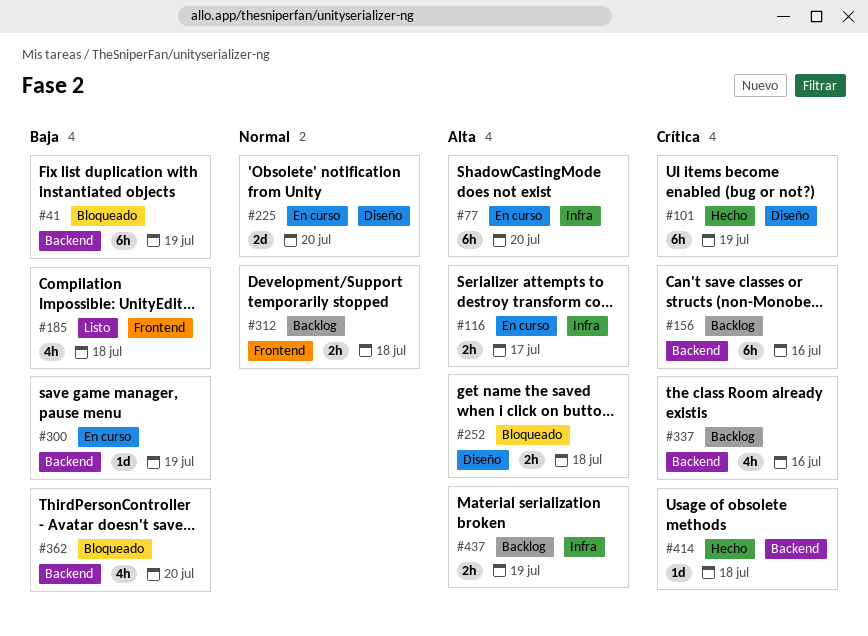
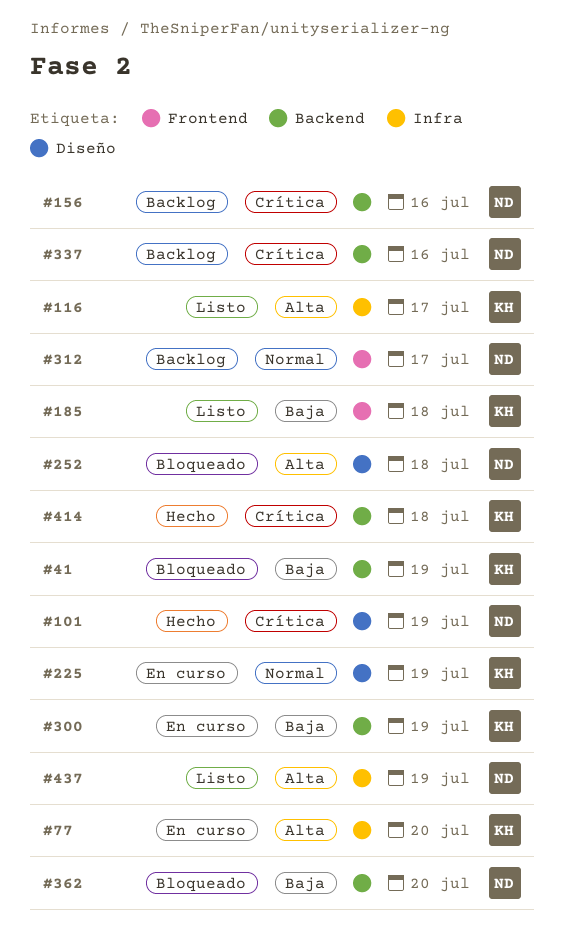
#116, status: En curso -> Listo
#225, due: Jul 20 -> Jul 19
#312, due: Jul 18 -> Jul 17
#437, status: Backlog -> Listo

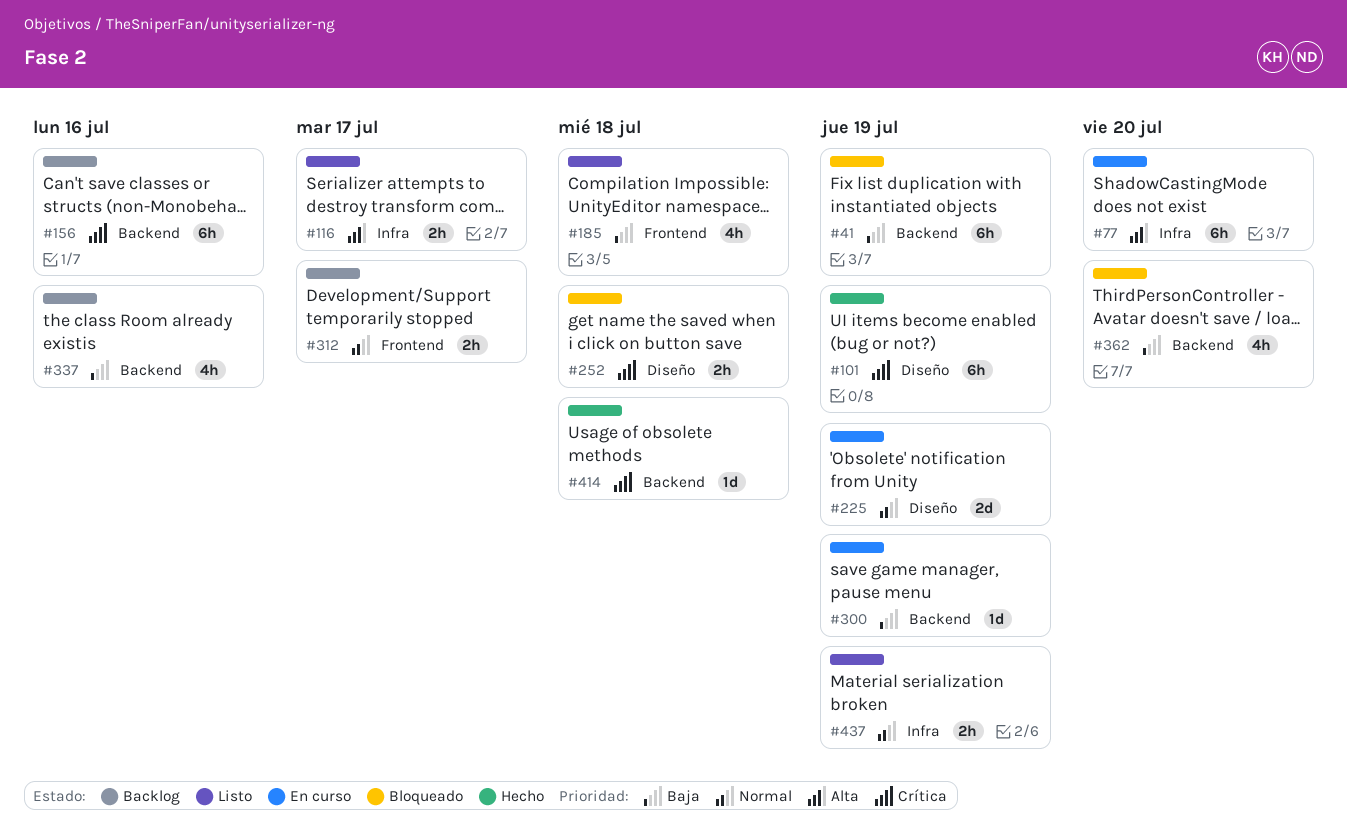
#252, priority: Alta -> Crítica
#337, priority: Crítica -> Baja
#437, priority: Alta -> Normal

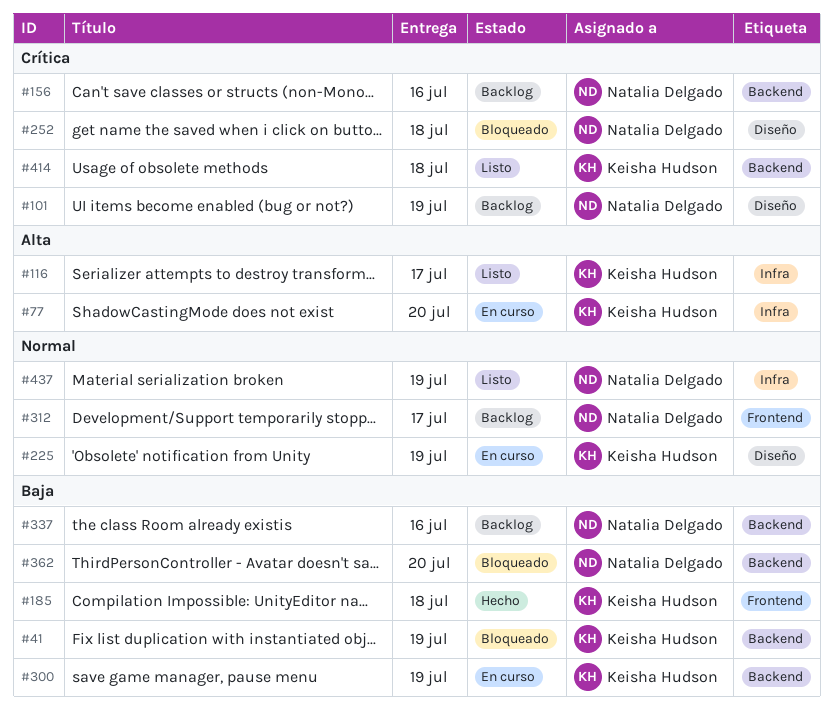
#101, status: Hecho -> Backlog
#185, status: Listo -> Hecho
#414, status: Hecho -> Listo

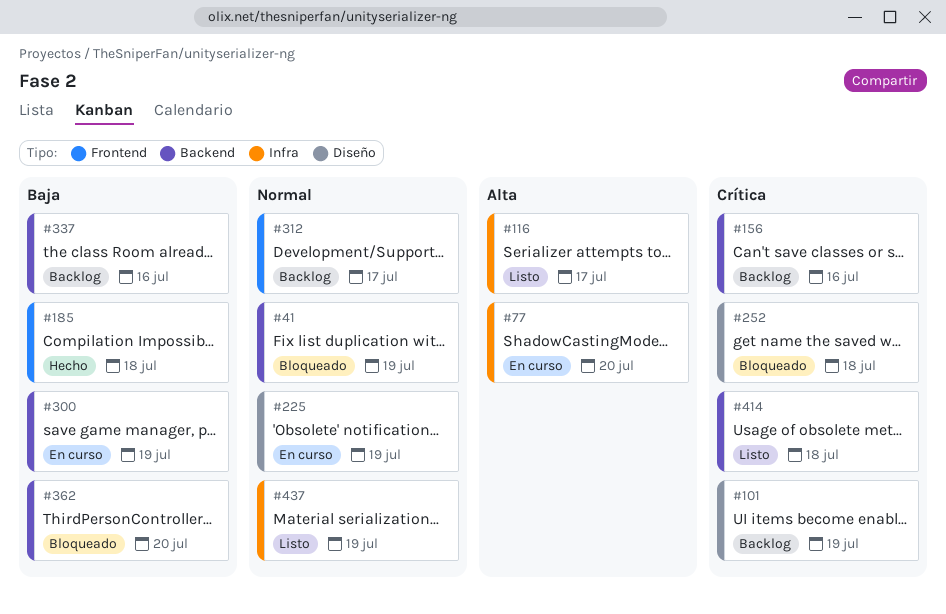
#41, priority: Baja -> Normal

